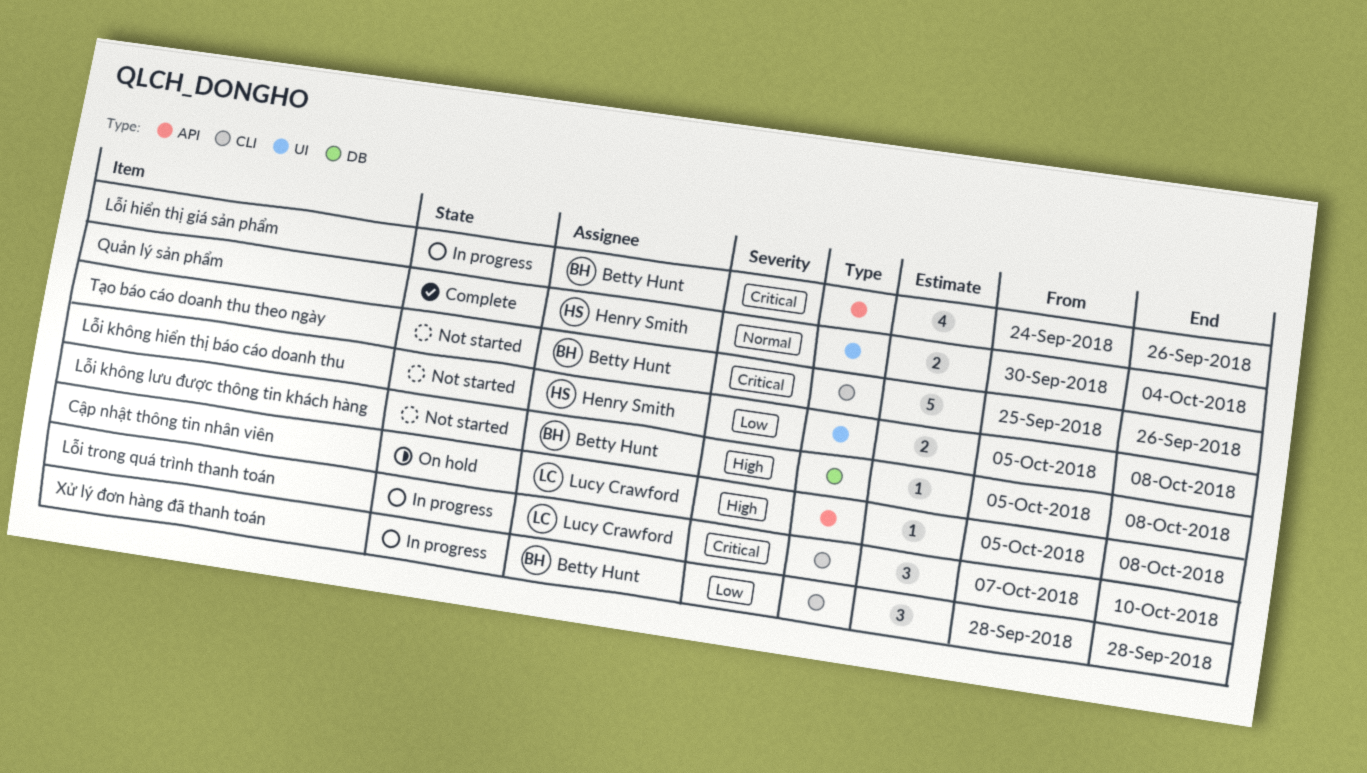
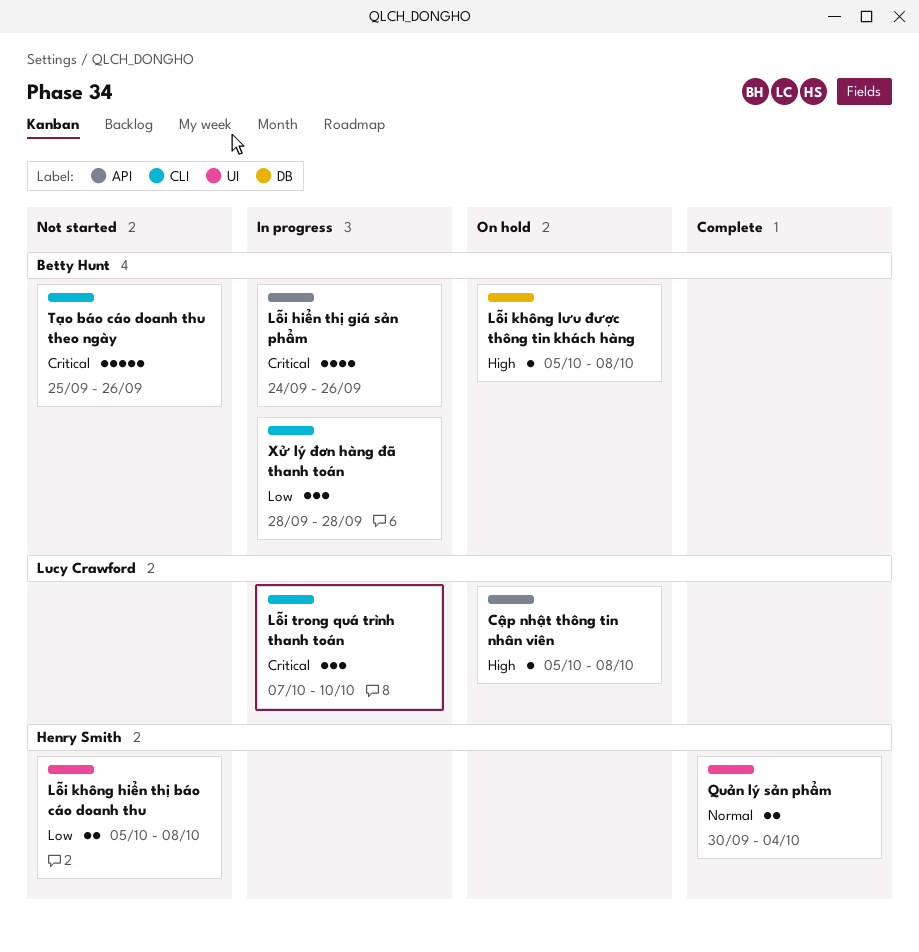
Lỗi không lưu được thông tin khách hàng, status: Not started -> On hold

